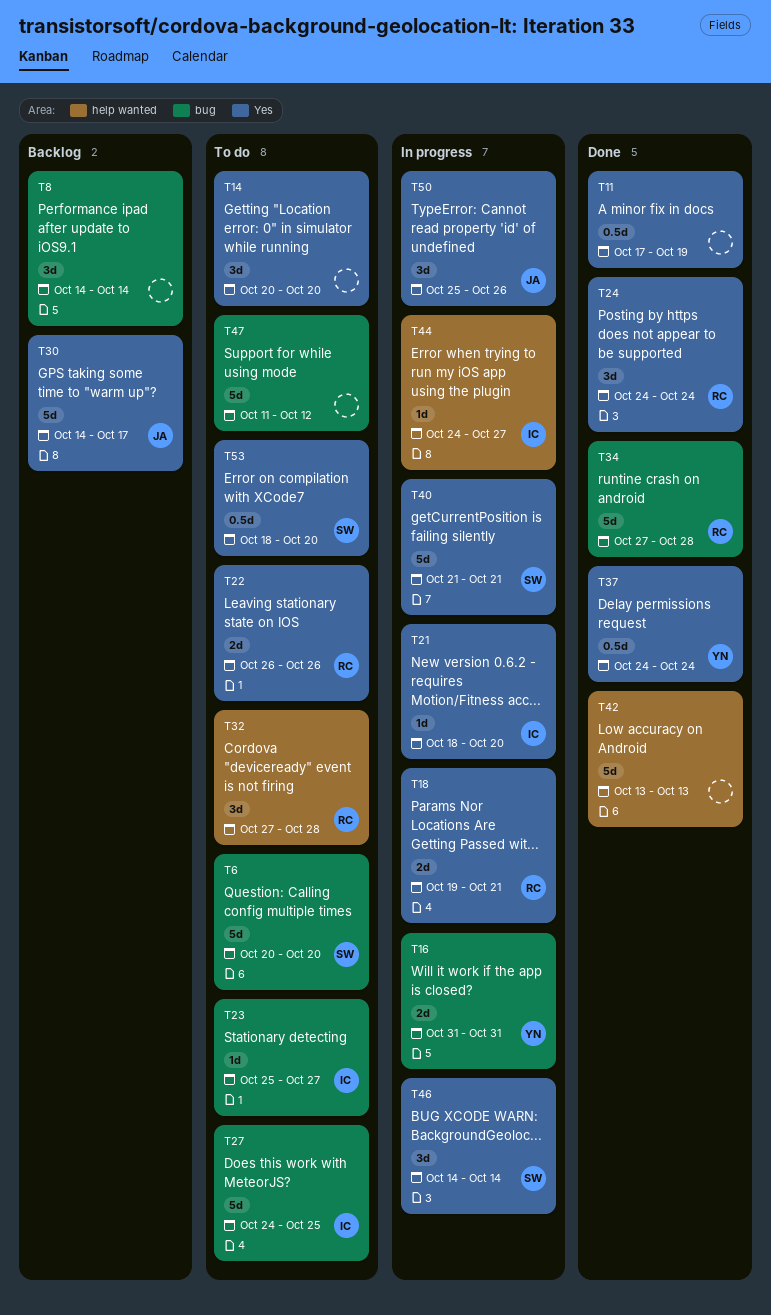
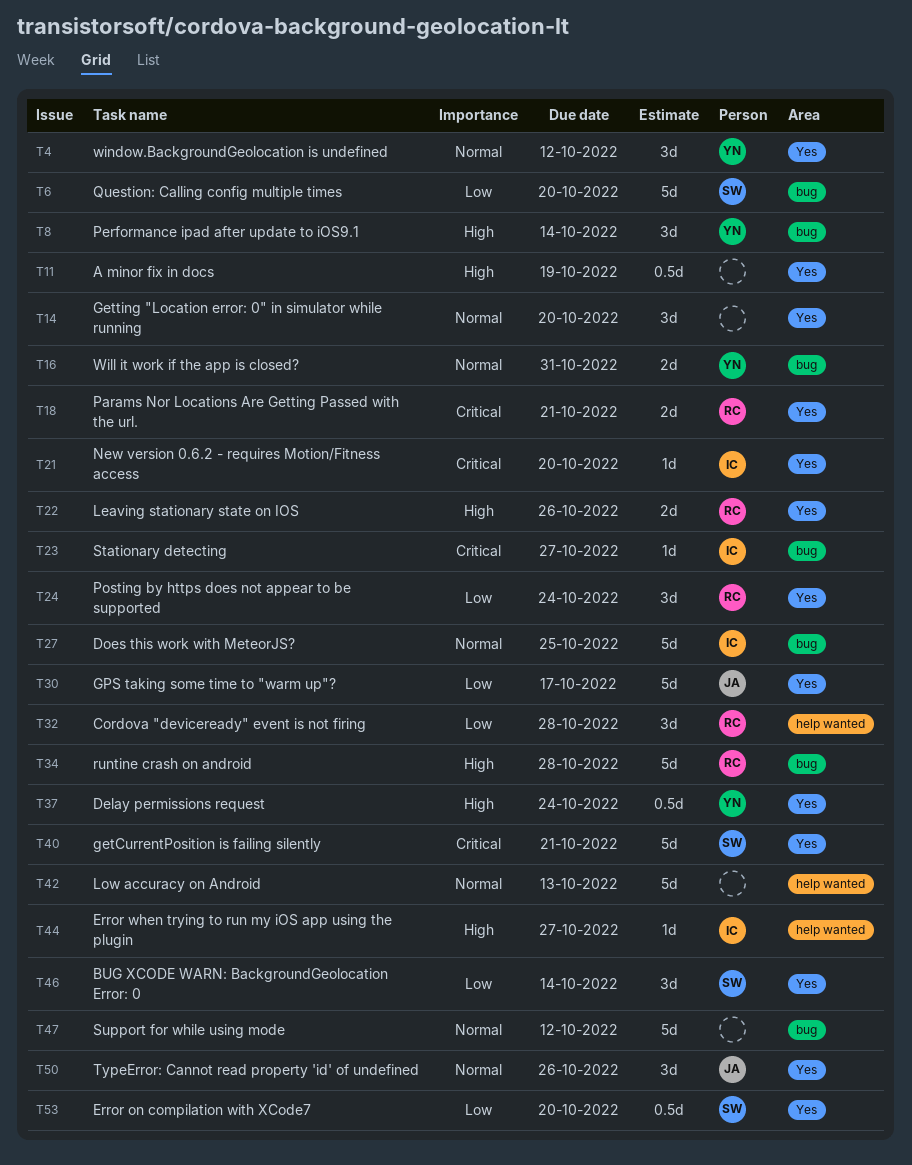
T4: none -> present
T8, owner: none -> YN

